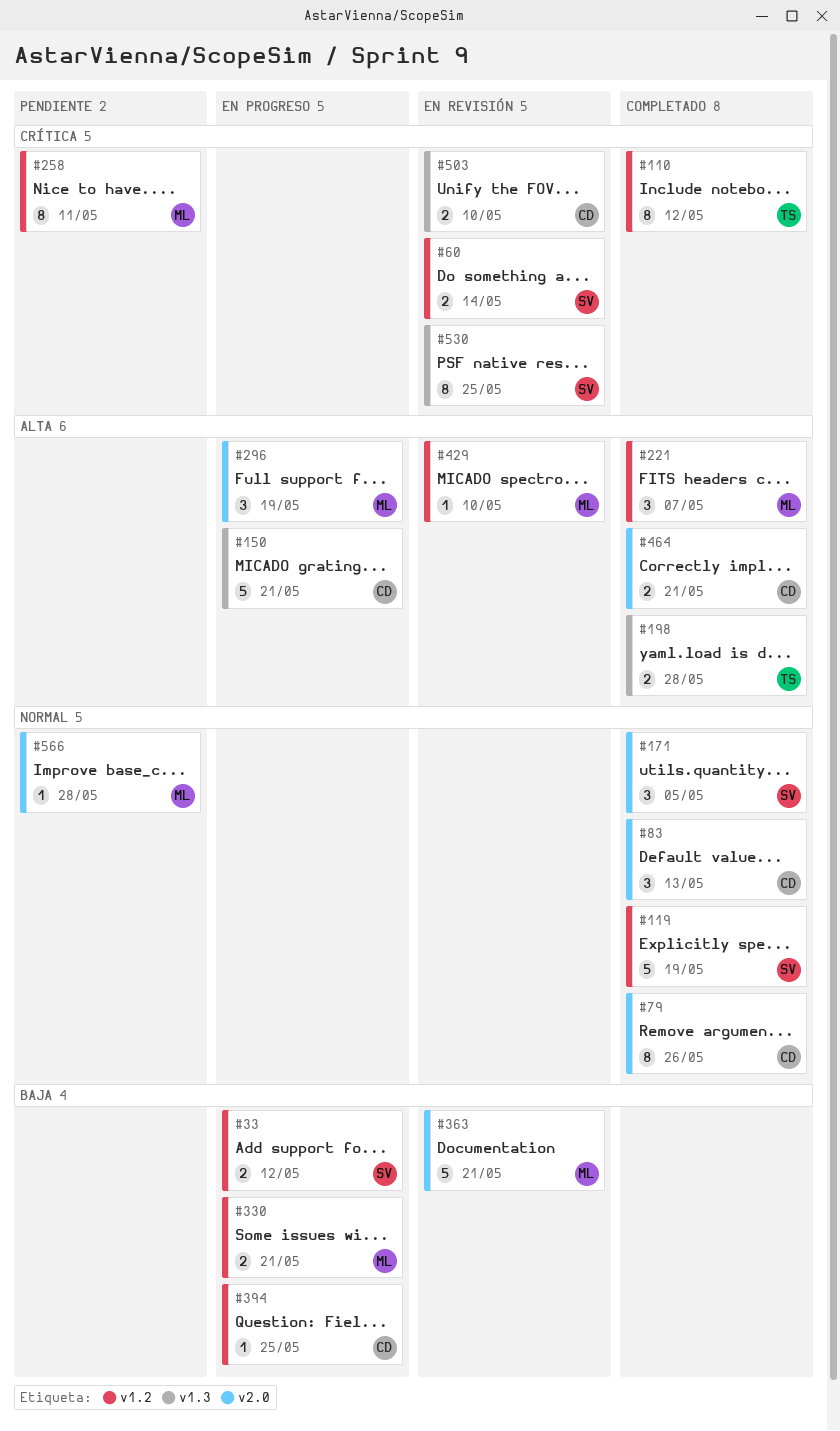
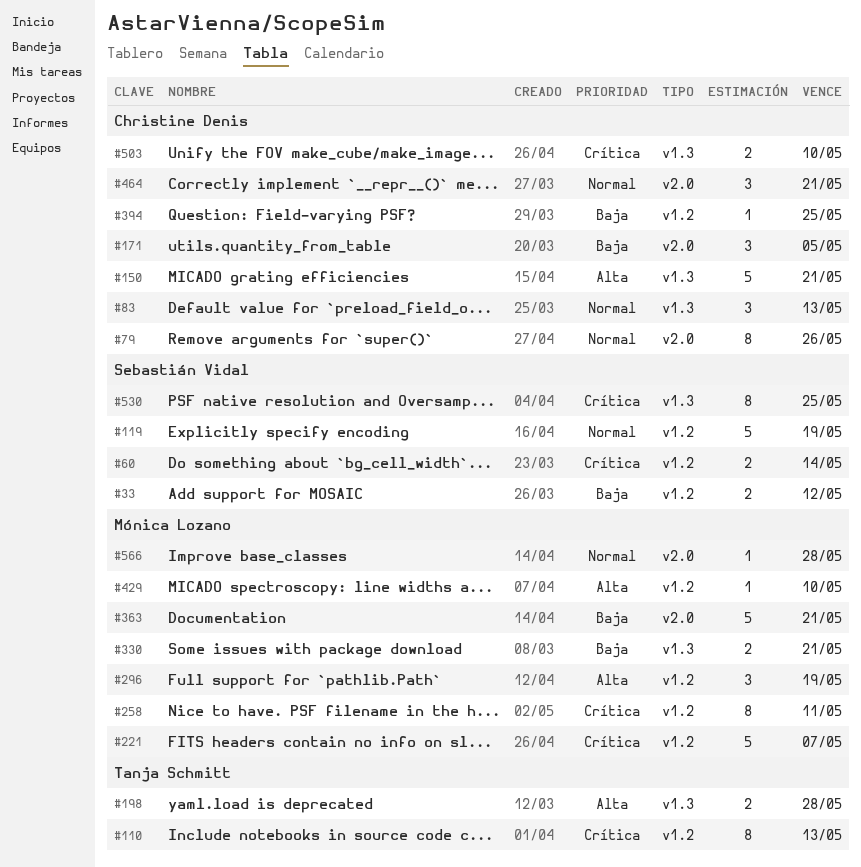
#83, label: v2.0 -> v1.3
#110, due: May 12 -> May 13
#171, owner: Sebastián Vidal -> Christine Denis
#171, priority: Normal -> Baja
#221, priority: Alta -> Crítica
#221, estimate: 3 -> 5
#296, label: v2.0 -> v1.2
#330, label: v1.2 -> v1.3
#464, priority: Alta -> Normal
#464, estimate: 2 -> 3

